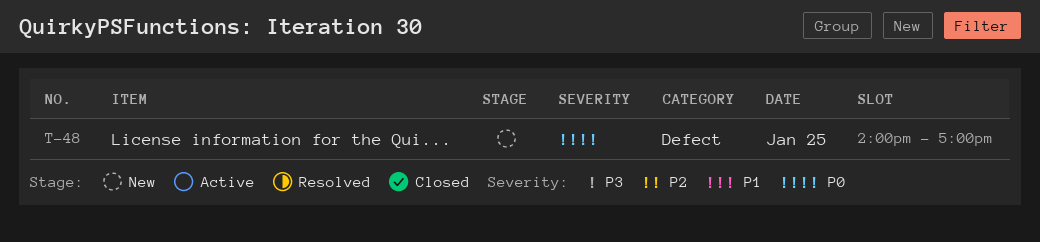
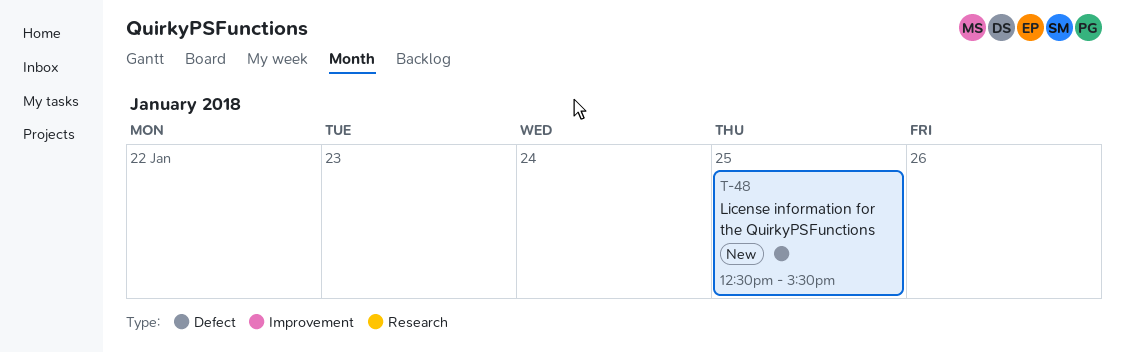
T-48, begins: 14:00 -> 12:30
T-48, ends: 17:00 -> 15:30

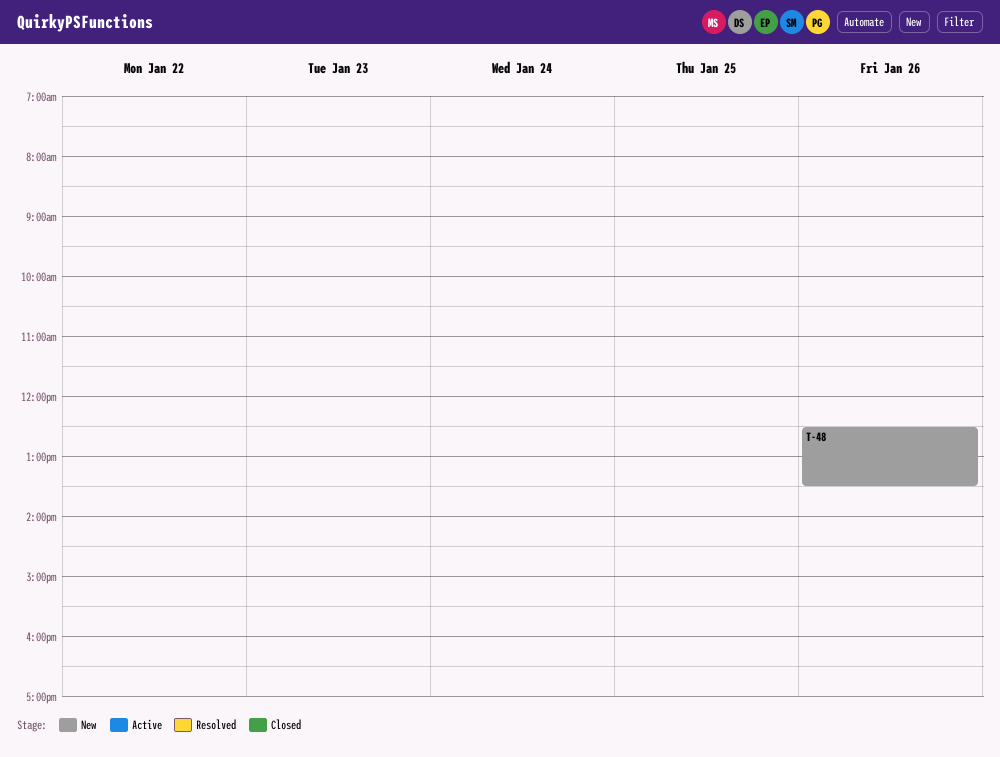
T-48, day: Jan 25 -> Jan 26
T-48, ends: 15:30 -> 13:30

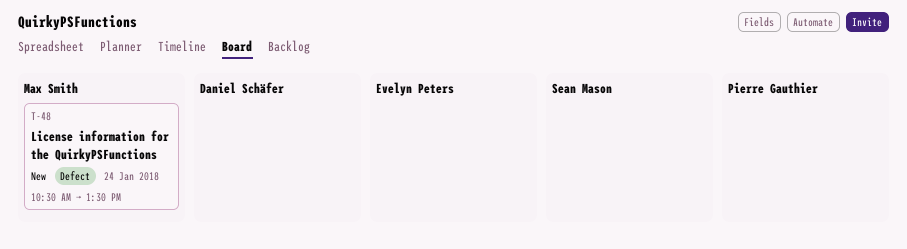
T-48, day: Jan 26 -> Jan 24
T-48, begins: 12:30 -> 10:30

